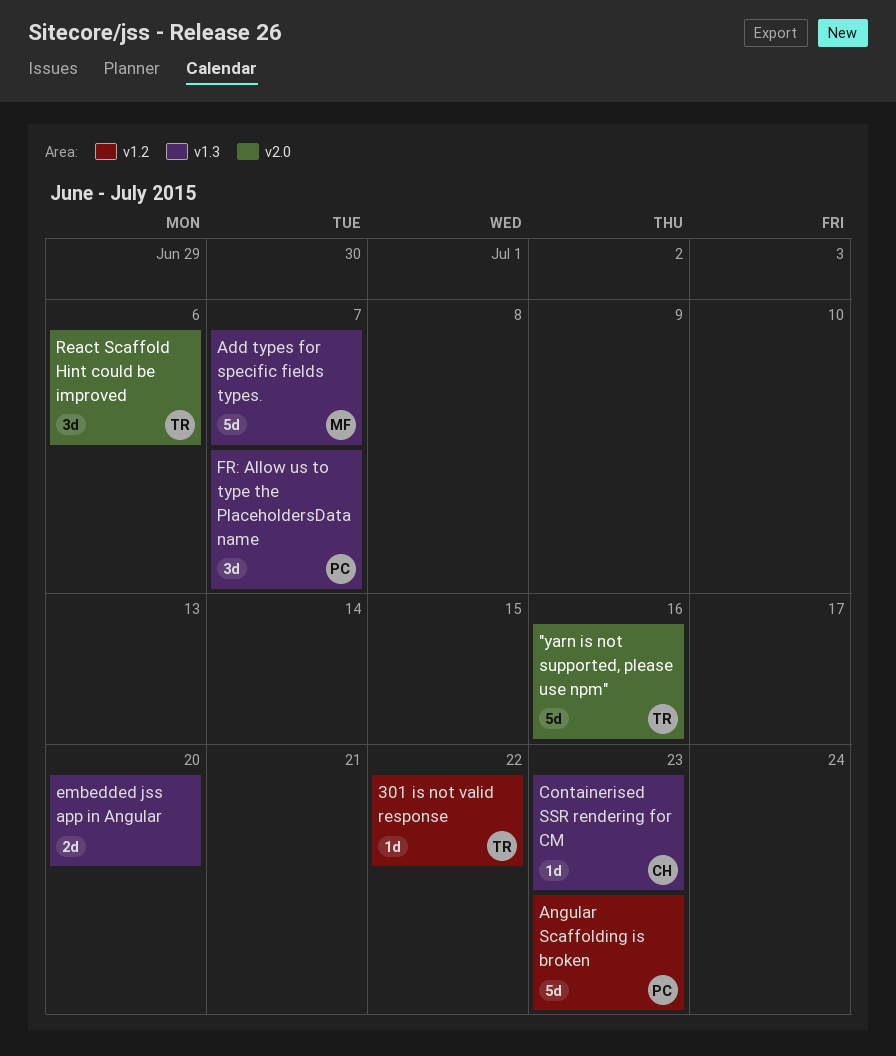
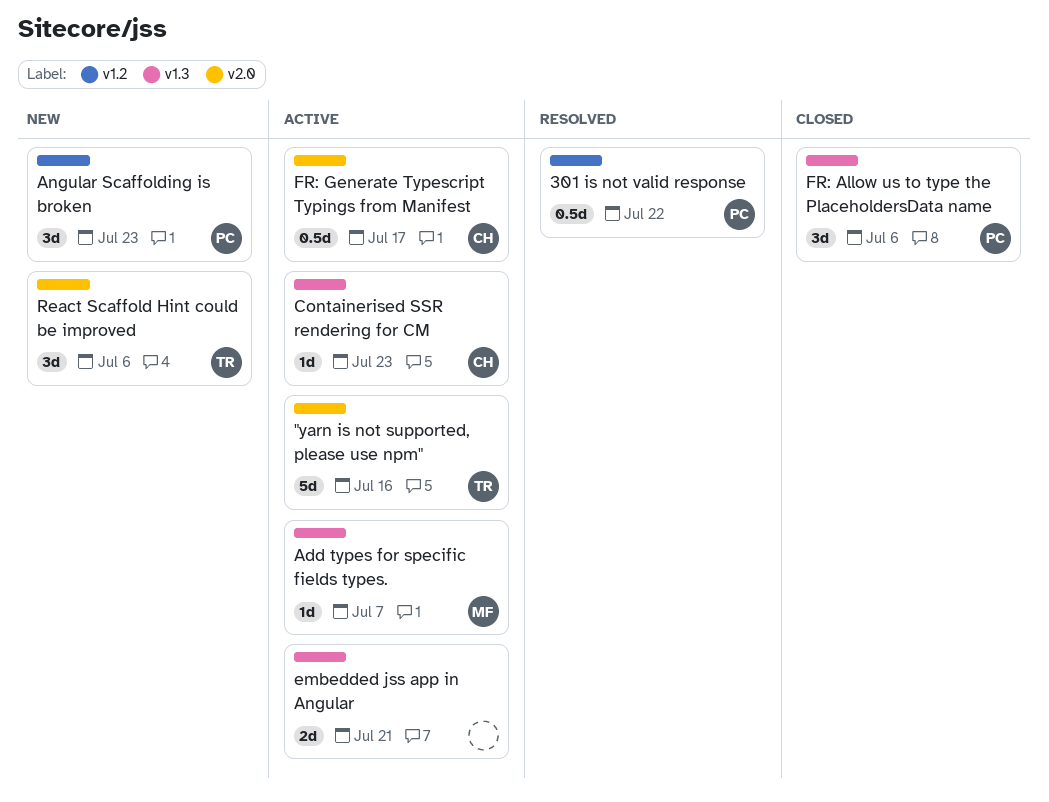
301 is not valid response, owner: TR -> PC
301 is not valid response, estimate: 1d -> 0.5d
Add types for specific fields types., estimate: 5d -> 1d
Angular Scaffolding is broken, estimate: 5d -> 3d
embedded jss app in Angular, due: Jul 20 -> Jul 21
FR: Allow us to type the PlaceholdersData name, due: Jul 7 -> Jul 6
FR: Generate Typescript Typings from Manifest: none -> present

